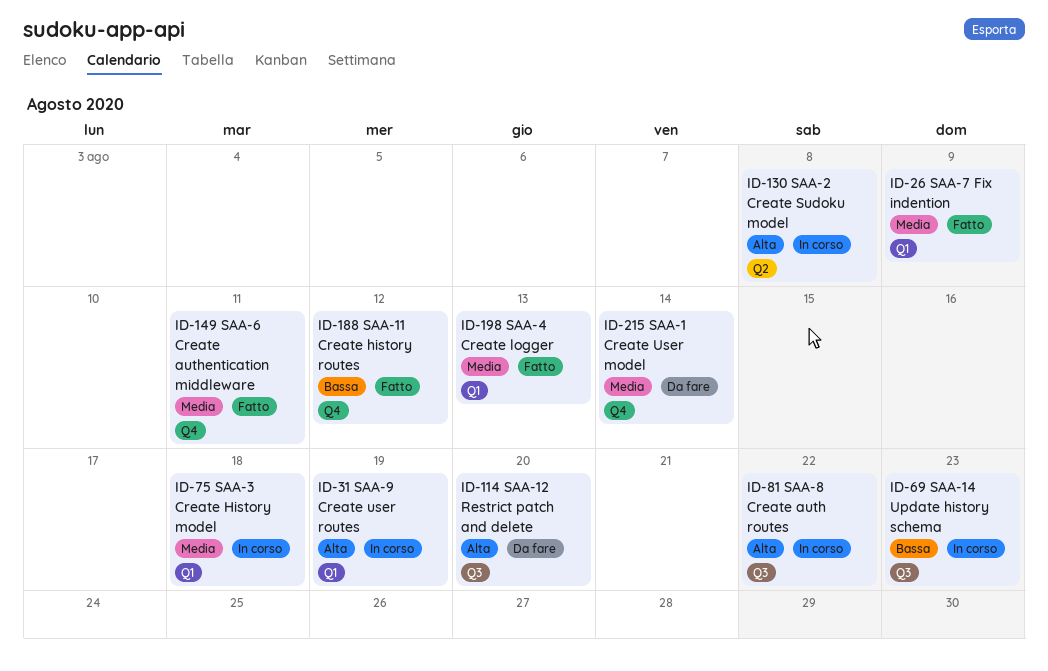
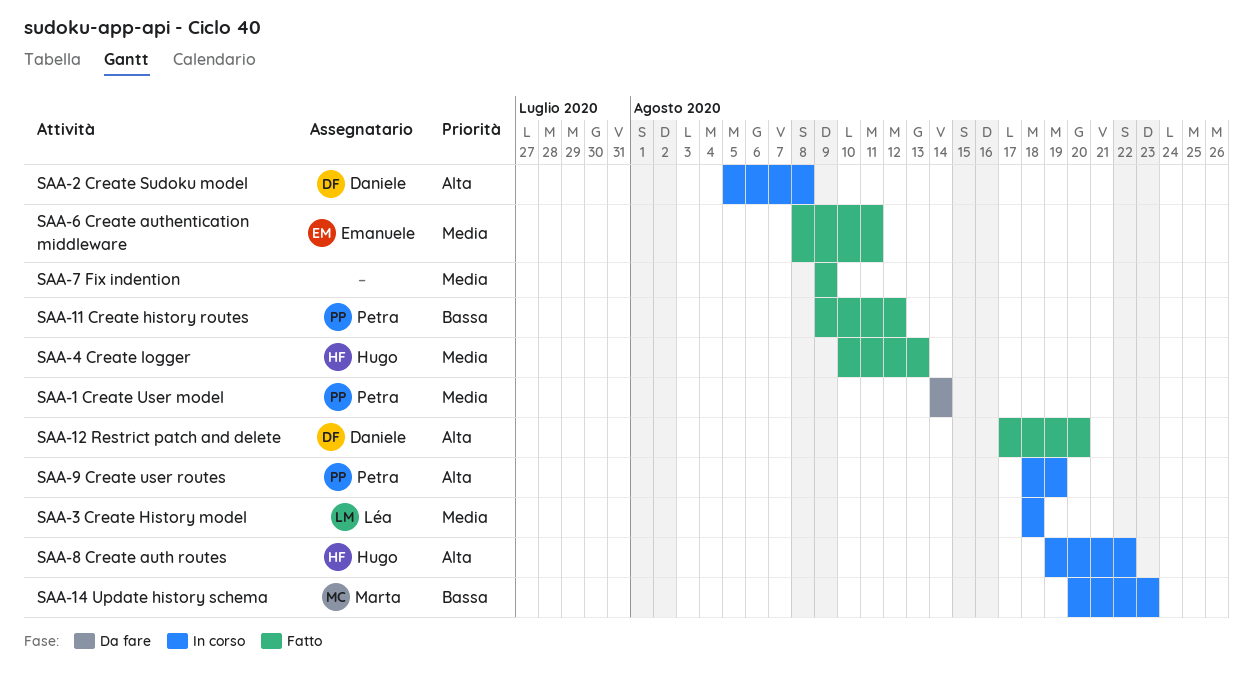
SAA-12 Restrict patch and delete, status: Da fare -> Fatto

